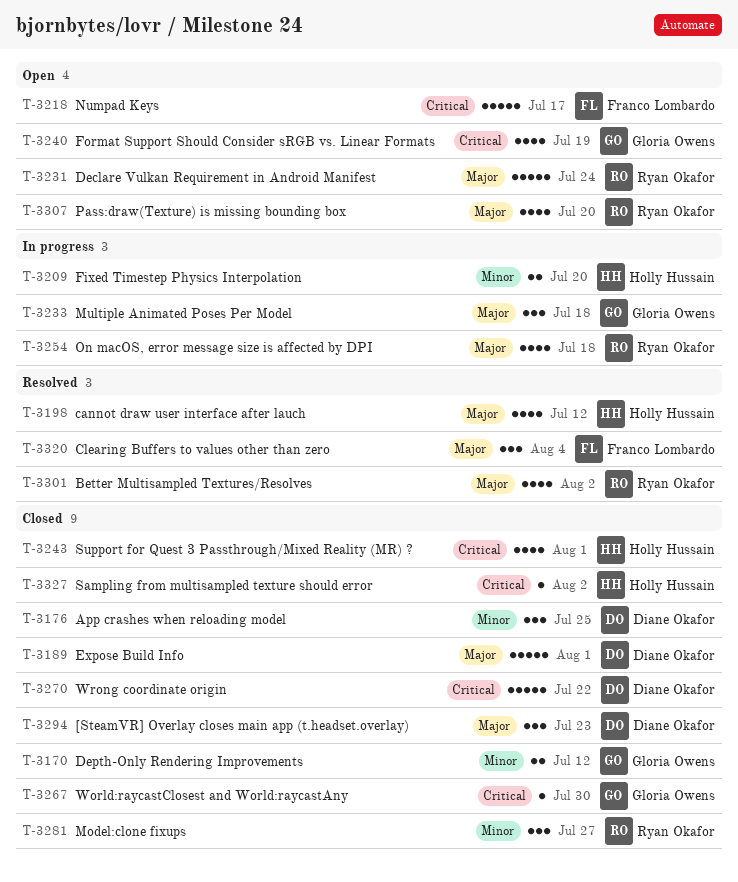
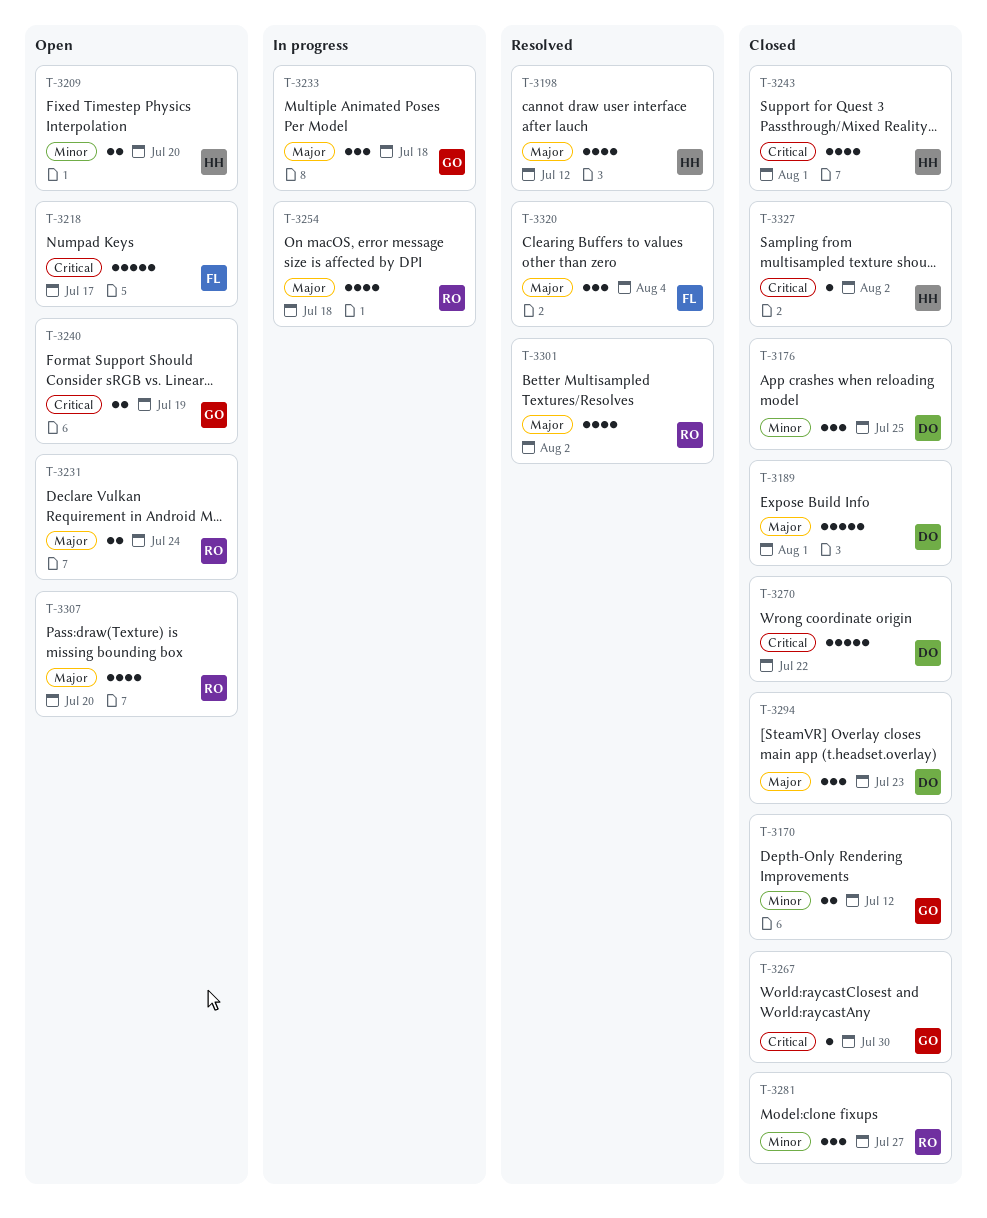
T-3209, status: In progress -> Open
T-3231, estimate: 5 -> 2
T-3240, estimate: 4 -> 2

